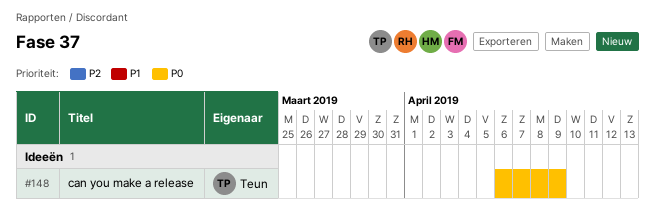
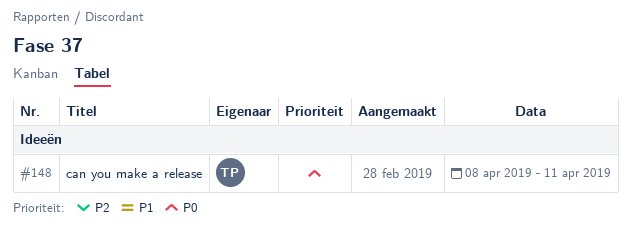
#148, start: Apr 6 -> Apr 8
#148, due: Apr 9 -> Apr 11

